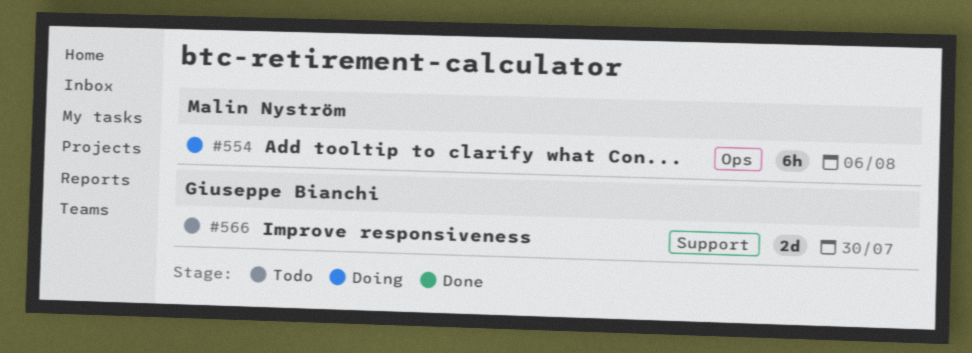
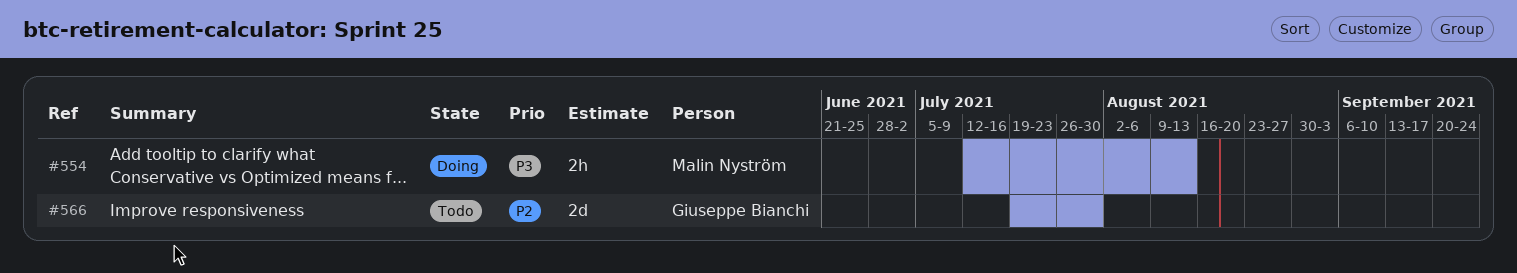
#554, estimate: 6h -> 2h
#554, due: Aug 6 -> Aug 13

